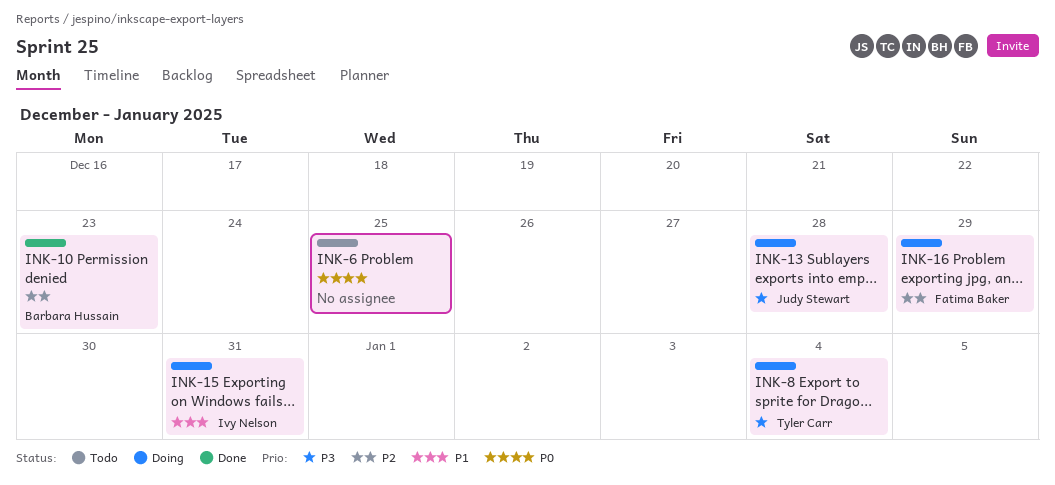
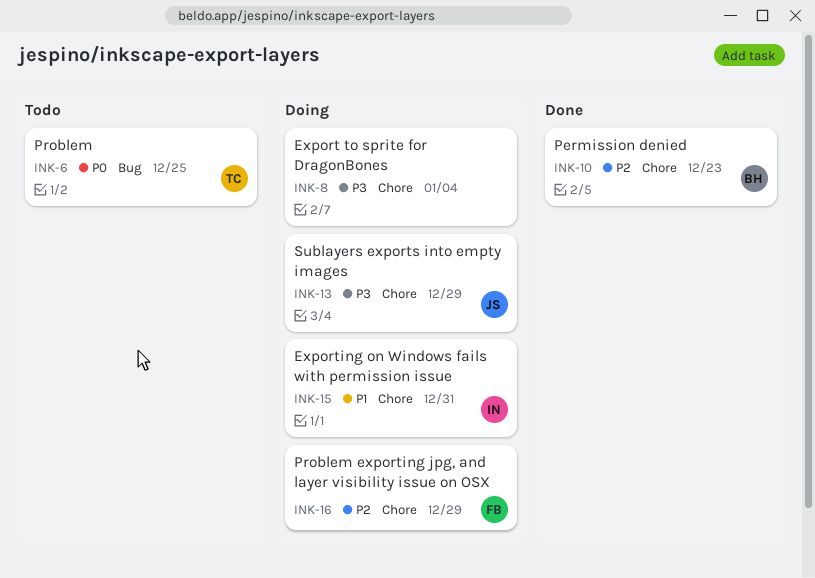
INK-6, owner: none -> Tyler Carr
INK-8, owner: Tyler Carr -> none
INK-13, due: Dec 28 -> Dec 29

